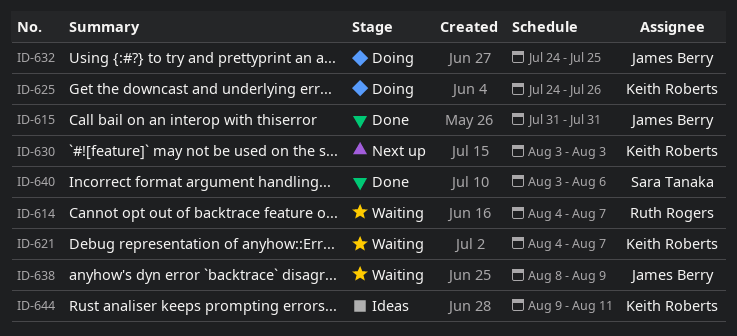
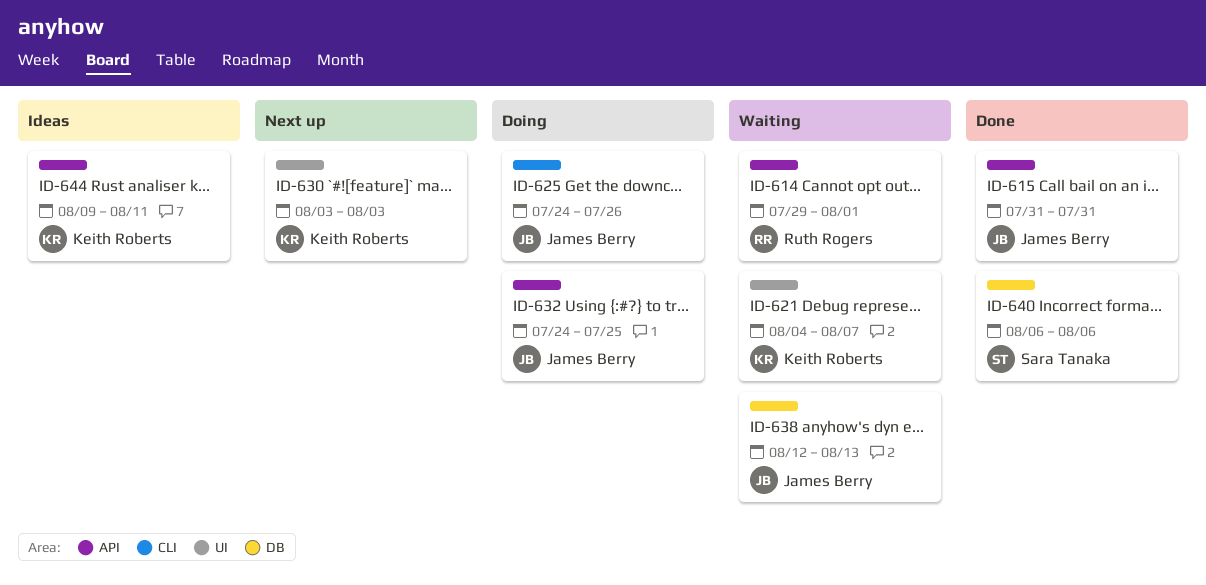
ID-614, start: Aug 4 -> Jul 29
ID-614, due: Aug 7 -> Aug 1
ID-625, owner: Keith Roberts -> James Berry
ID-638, start: Aug 8 -> Aug 12
ID-638, due: Aug 9 -> Aug 13
ID-640, start: Aug 3 -> Aug 6

